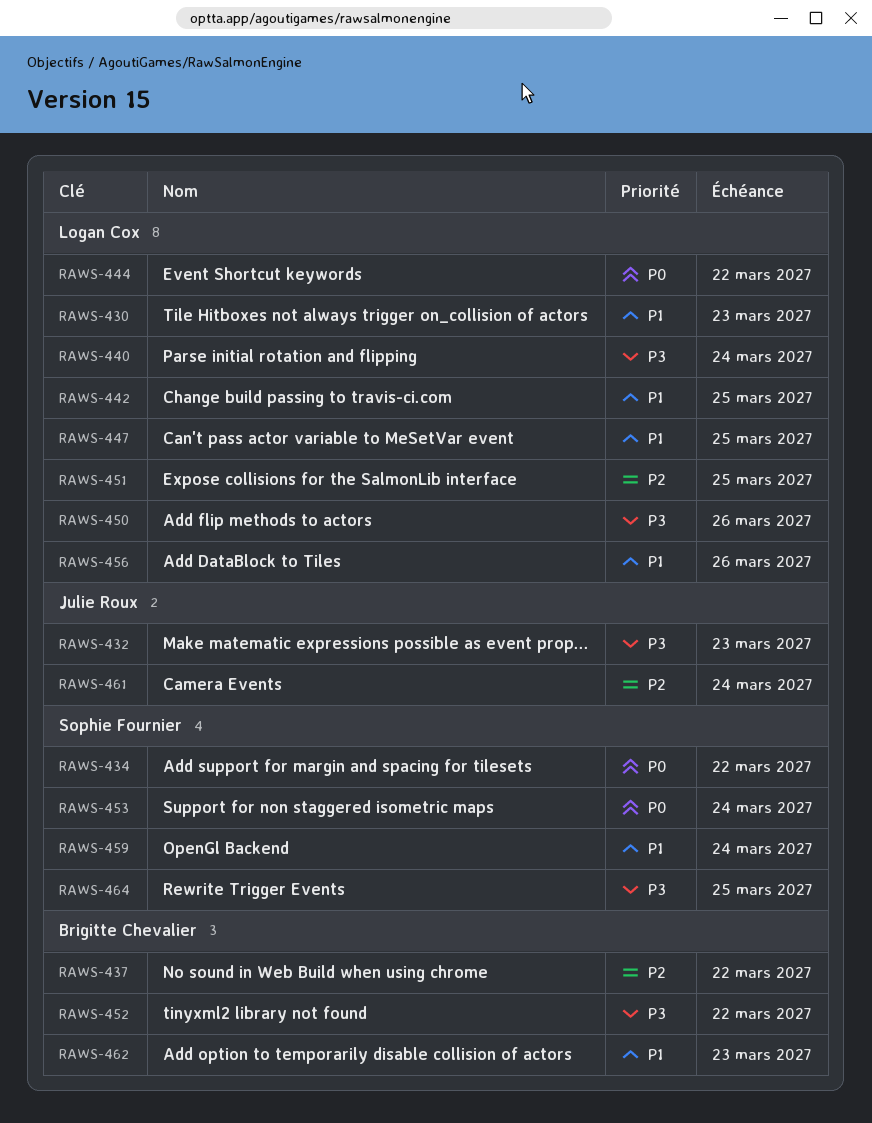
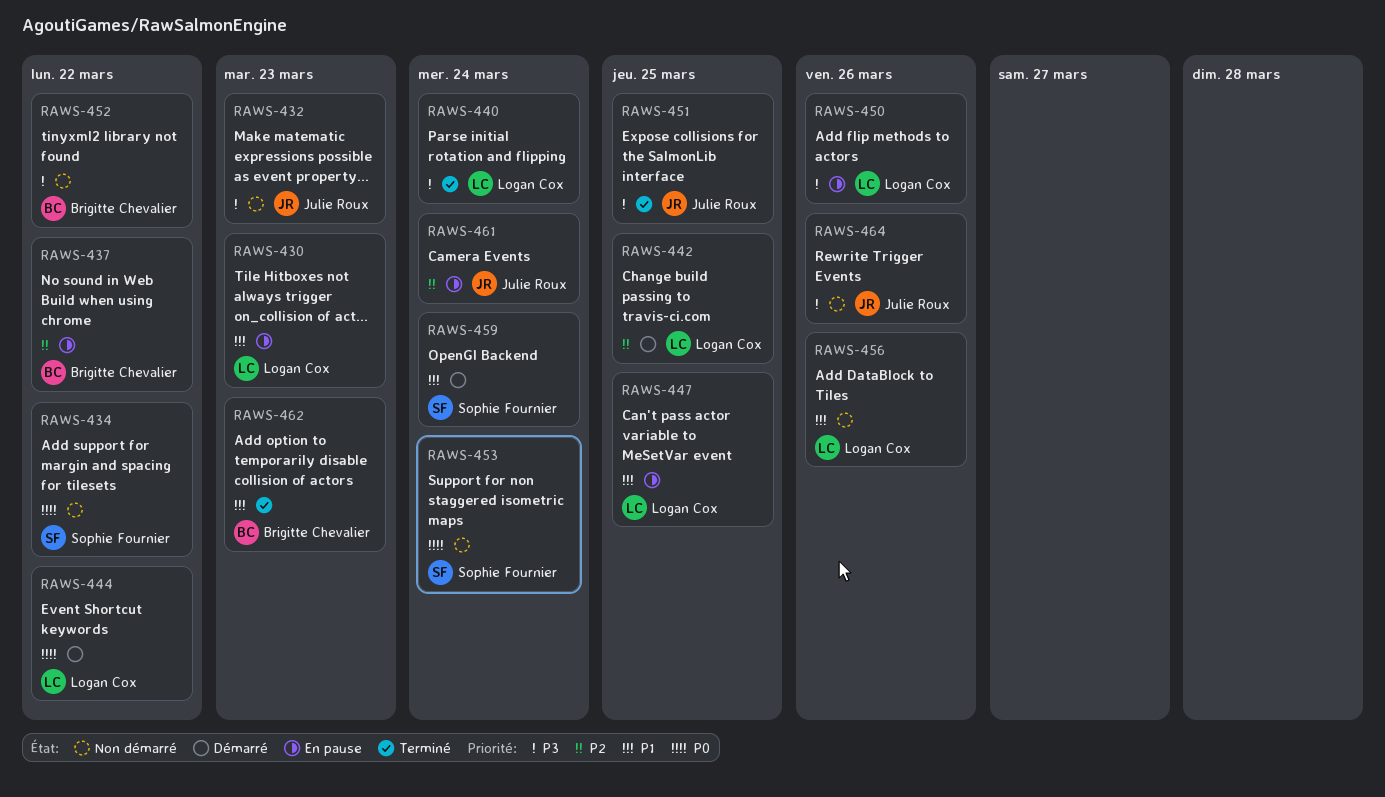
RAWS-442, priority: P1 -> P2
RAWS-451, owner: Logan Cox -> Julie Roux
RAWS-451, priority: P2 -> P3
RAWS-464, owner: Sophie Fournier -> Julie Roux
RAWS-464, due: Mar 25 -> Mar 26

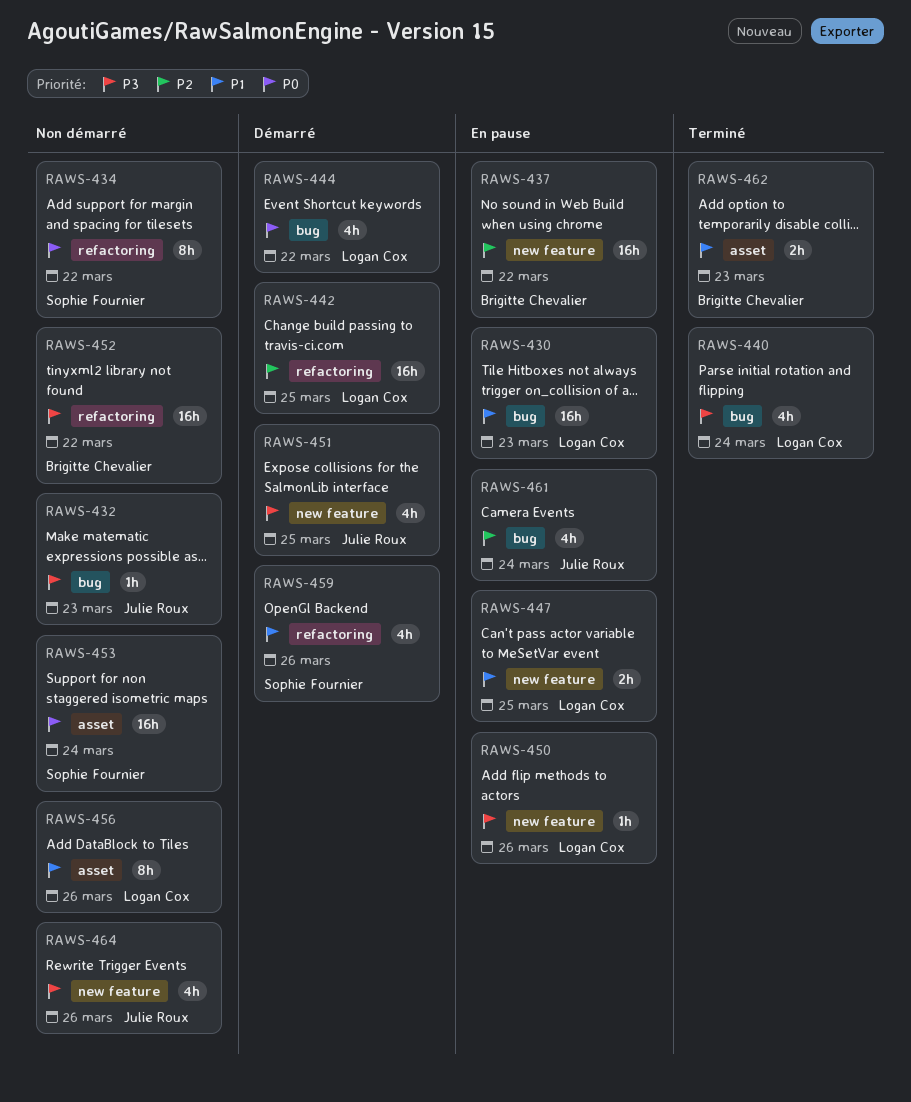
RAWS-451, status: Terminé -> Démarré
RAWS-459, due: Mar 24 -> Mar 26

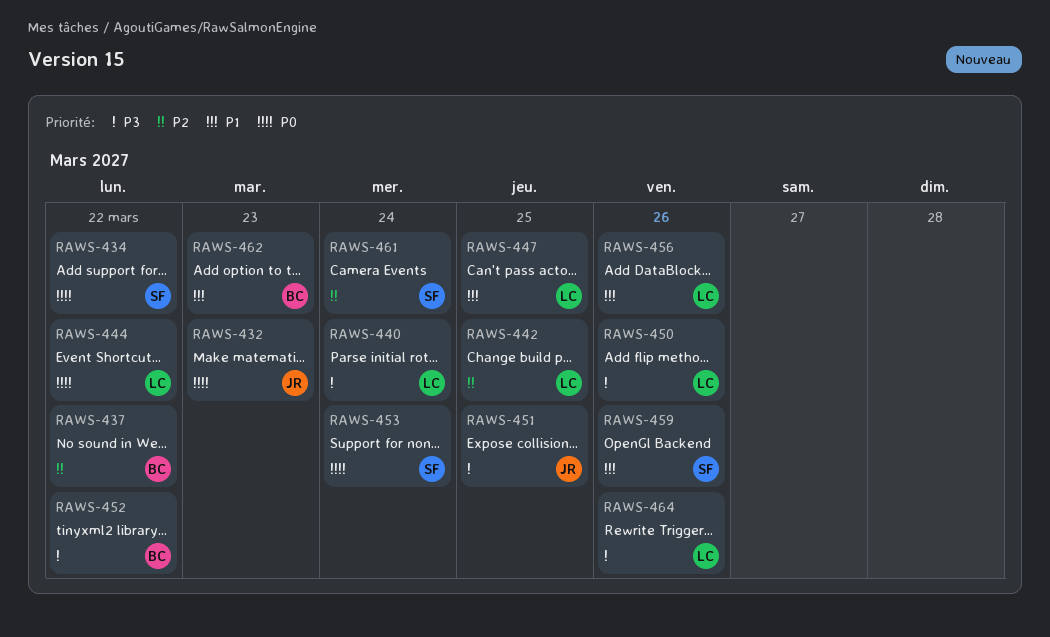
RAWS-430: present -> none
RAWS-432, priority: P3 -> P0
RAWS-461, owner: Julie Roux -> Sophie Fournier
RAWS-464, owner: Julie Roux -> Logan Cox

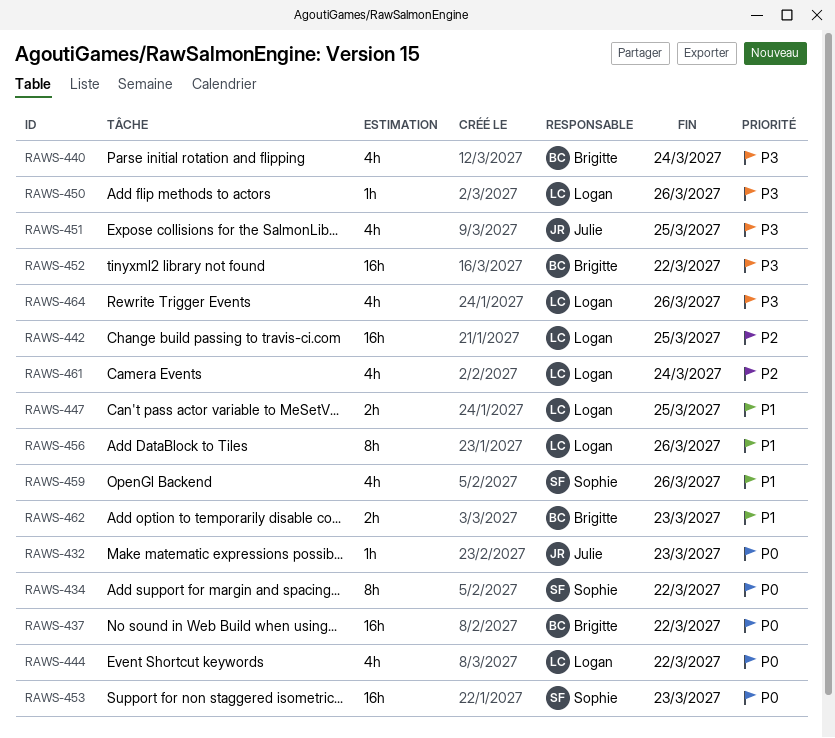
RAWS-437, priority: P2 -> P0
RAWS-440, owner: Logan -> Brigitte
RAWS-453, due: Mar 24 -> Mar 23
RAWS-461, owner: Sophie -> Logan

